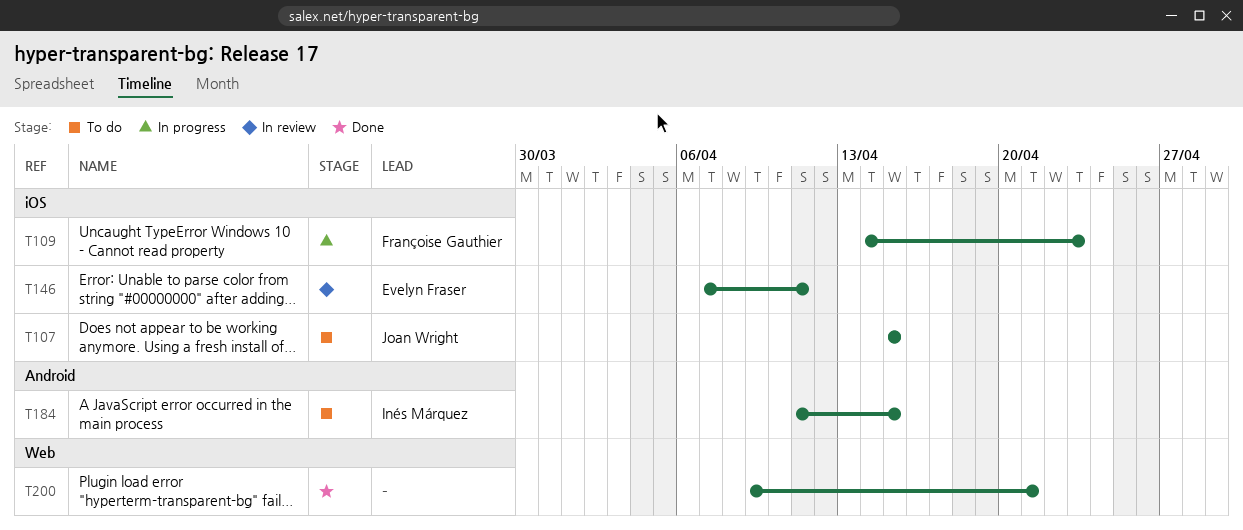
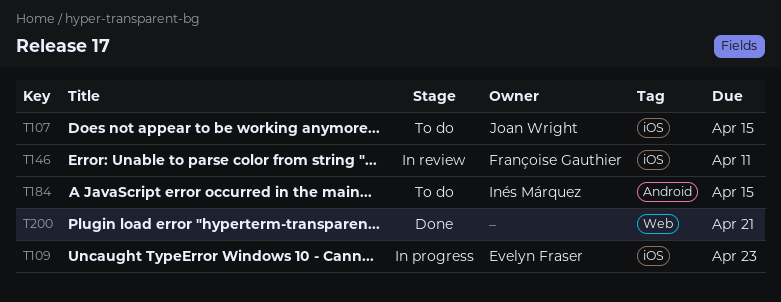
T109, owner: Françoise Gauthier -> Evelyn Fraser
T146, owner: Evelyn Fraser -> Françoise Gauthier

